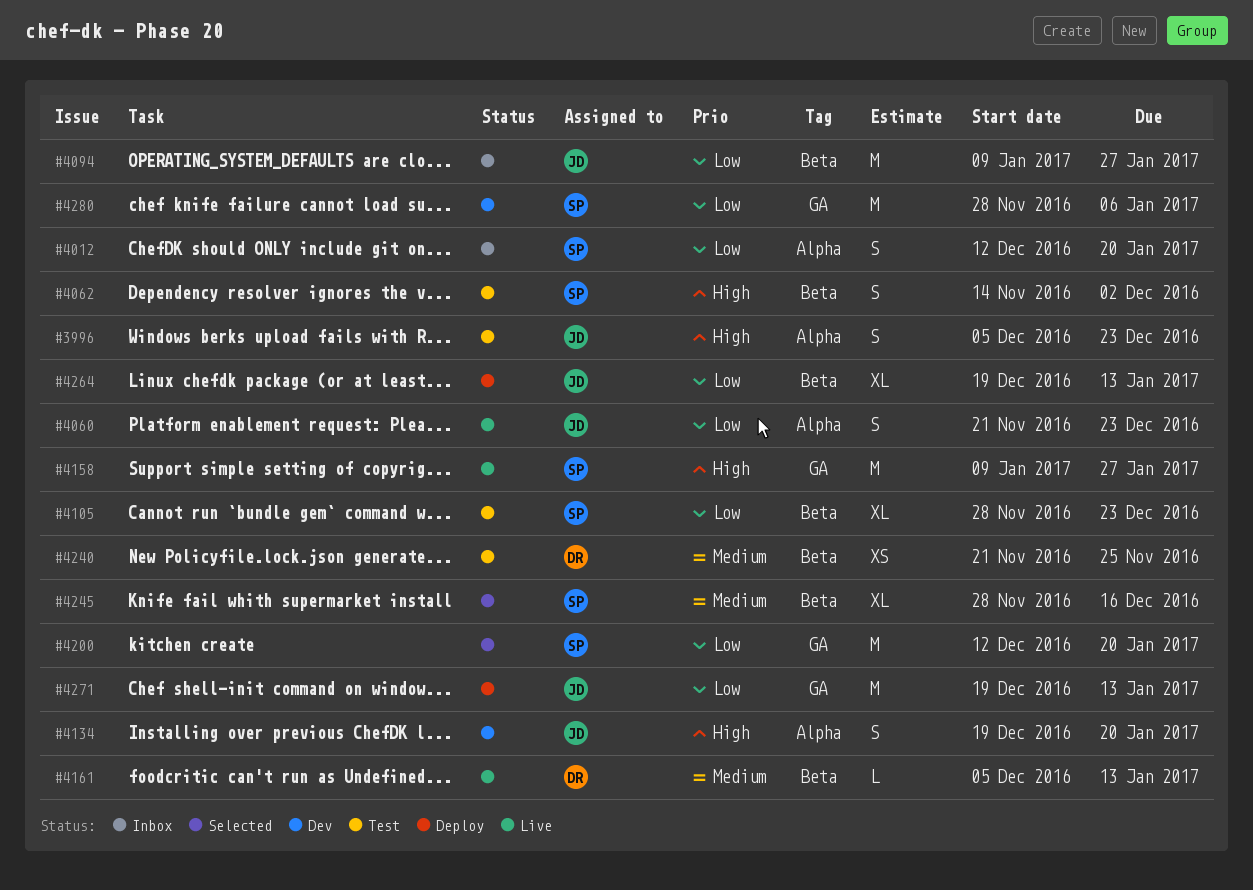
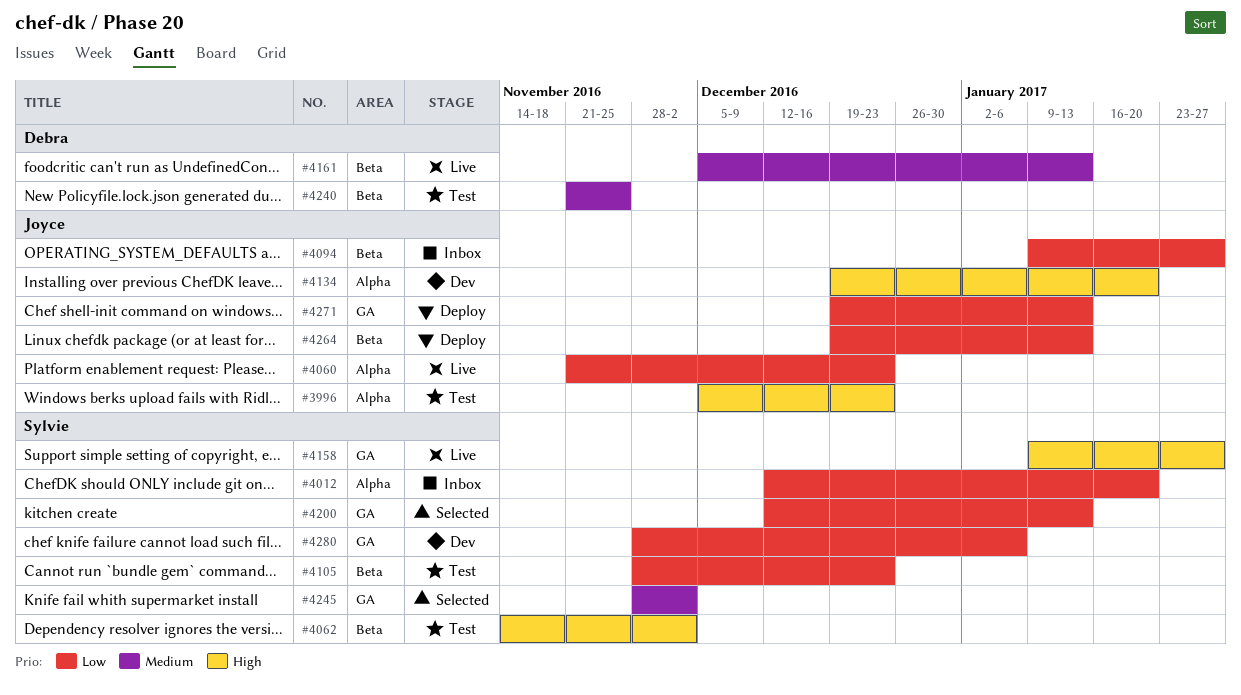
#4200, due: Jan 20 -> Jan 13
#4245, label: Beta -> GA
#4245, due: Dec 16 -> Dec 2

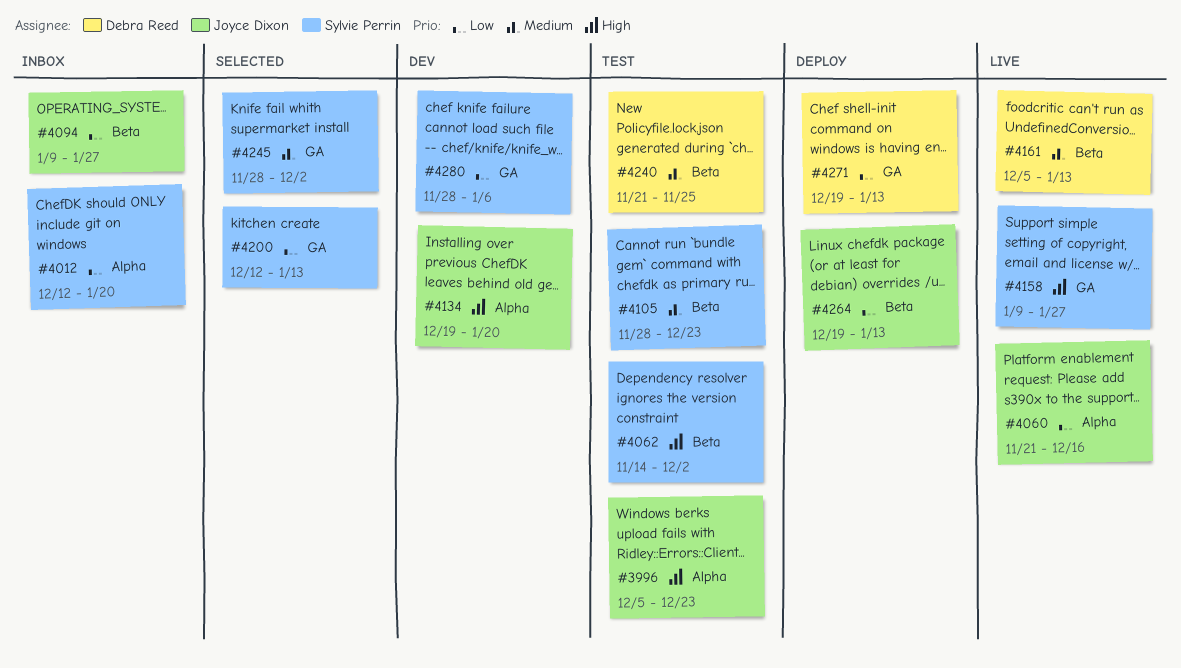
#4060, due: Dec 23 -> Dec 16
#4105, priority: Low -> Medium
#4271, owner: Joyce Dixon -> Debra Reed

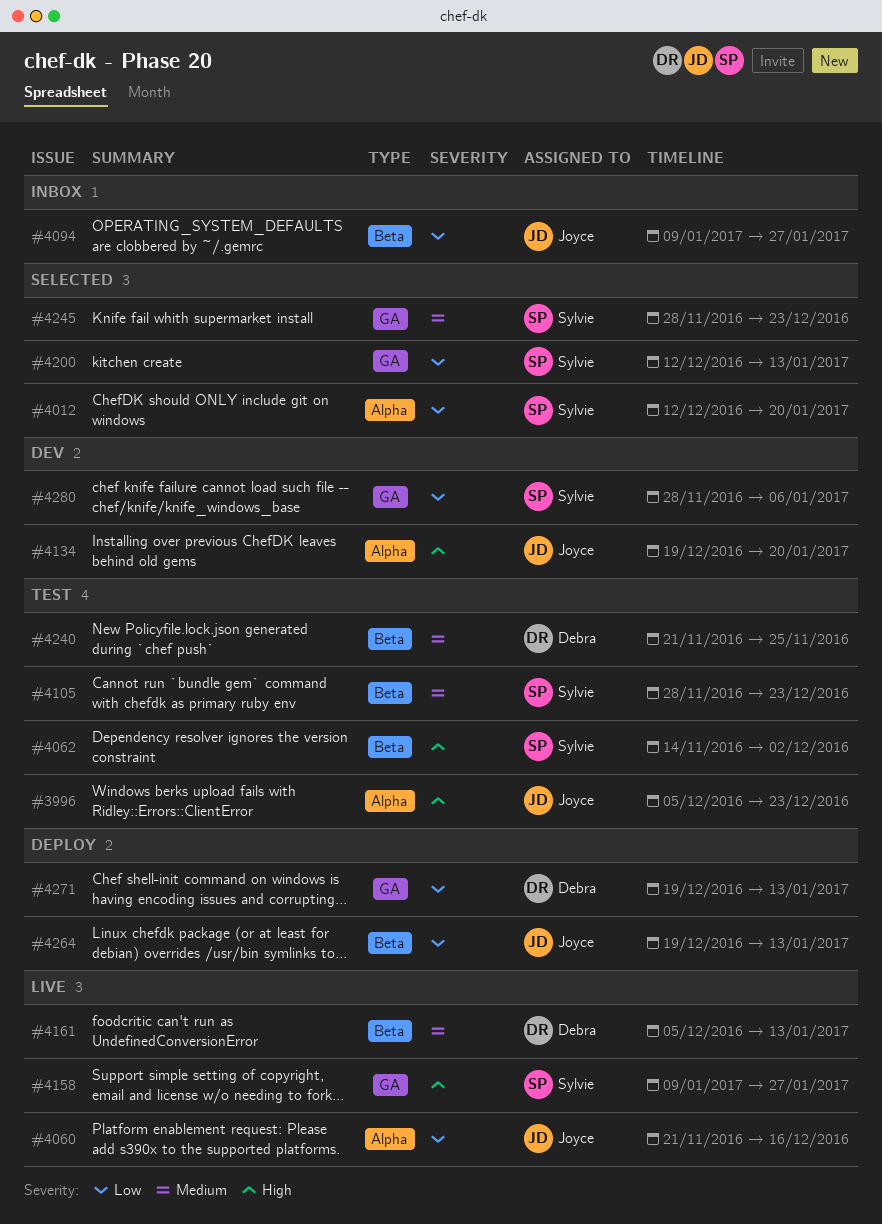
#4012, status: Inbox -> Selected
#4245, due: Dec 2 -> Dec 23

